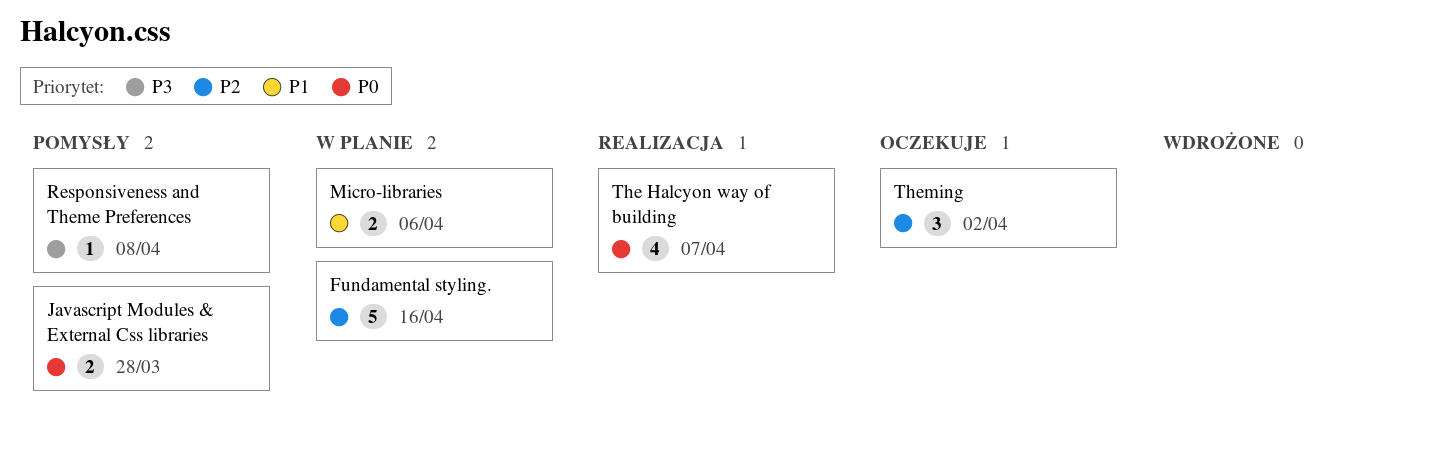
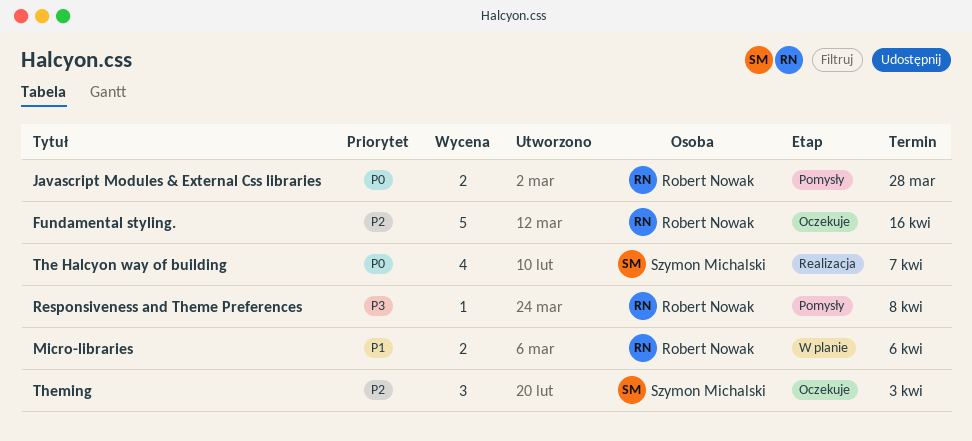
Fundamental styling., status: W planie -> Oczekuje
Theming, due: Apr 2 -> Apr 3

